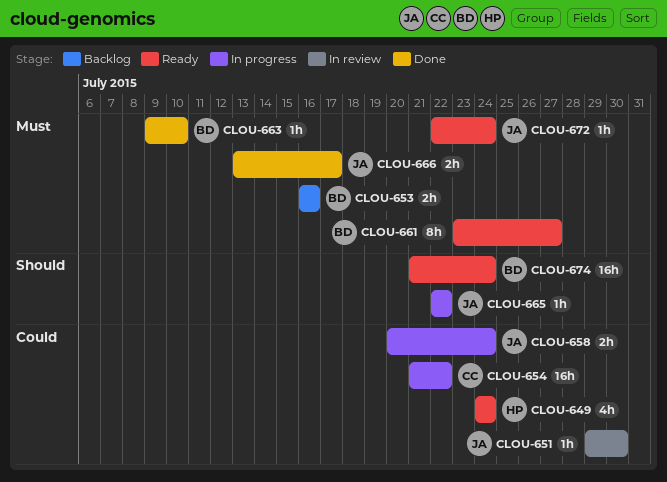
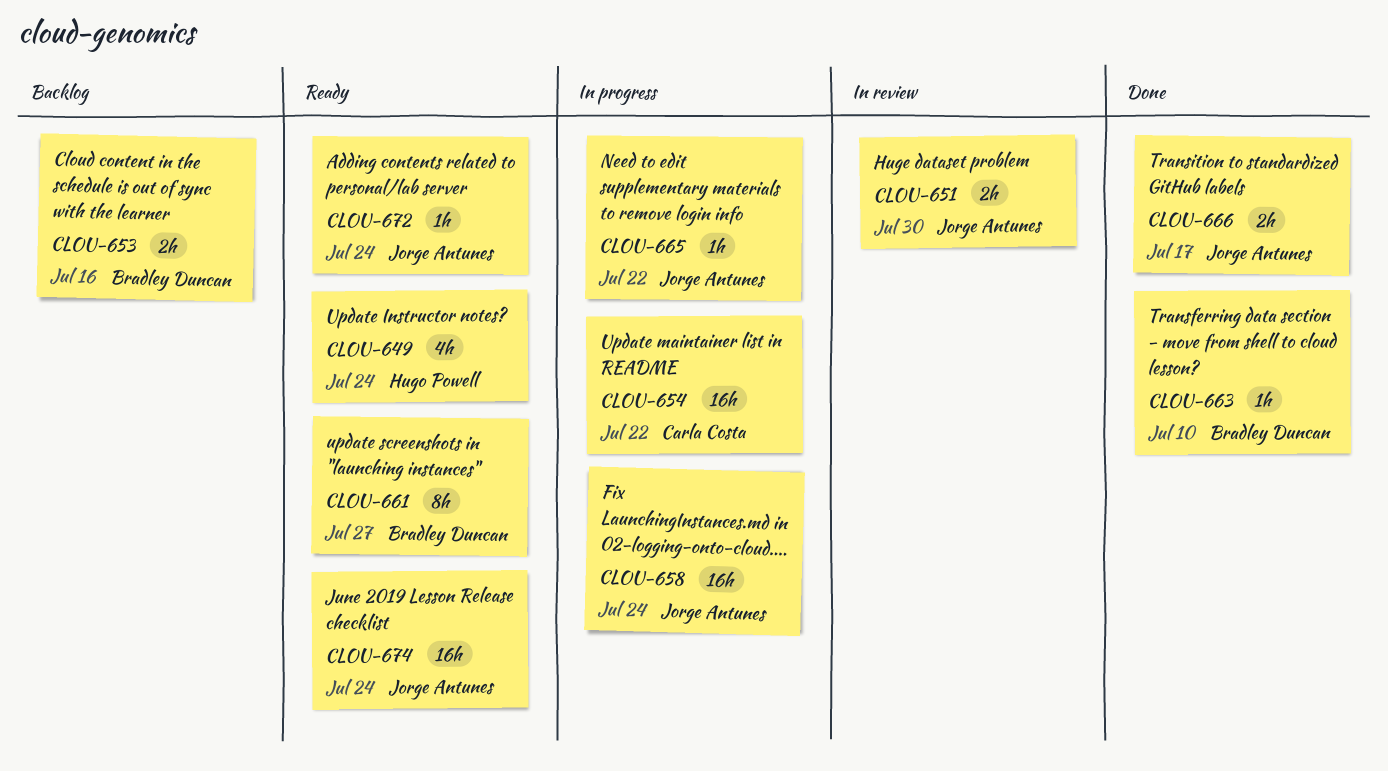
CLOU-651, estimate: 1h -> 2h
CLOU-658, estimate: 2h -> 16h
CLOU-674, owner: Bradley Duncan -> Jorge Antunes

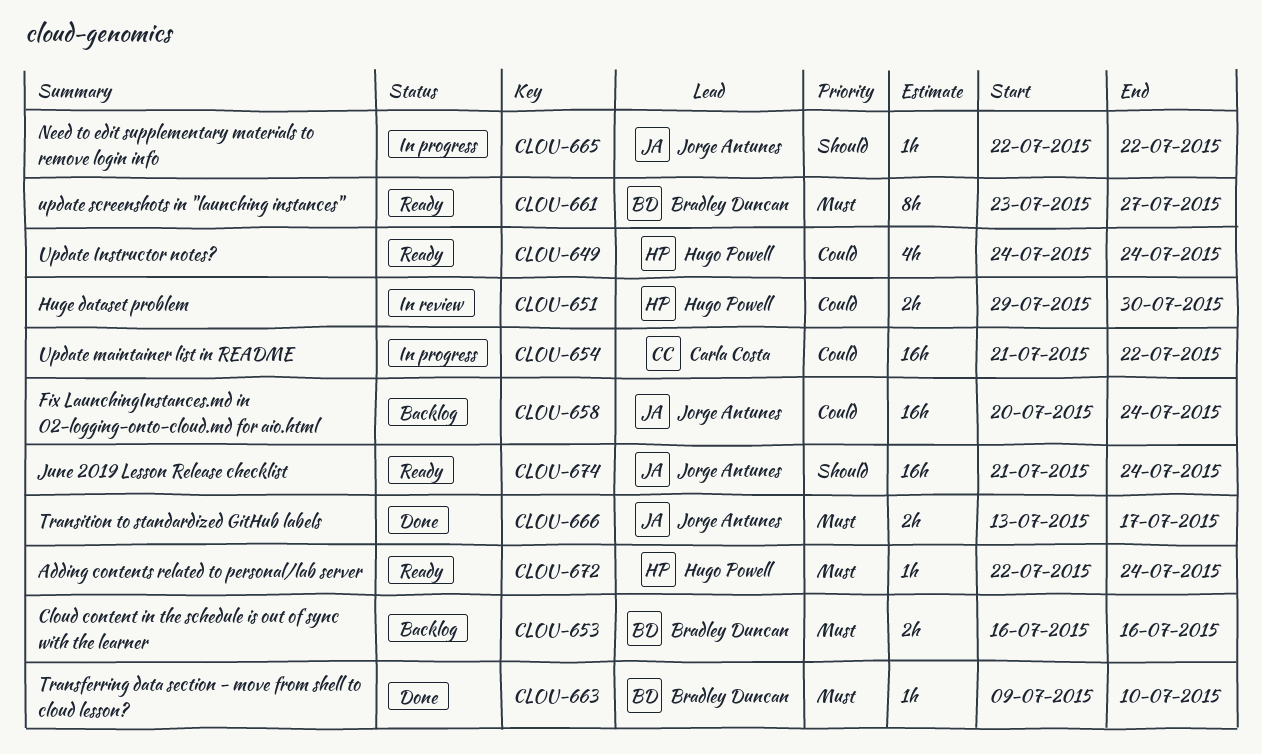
CLOU-651, owner: Jorge Antunes -> Hugo Powell
CLOU-658, status: In progress -> Backlog
CLOU-672, owner: Jorge Antunes -> Hugo Powell

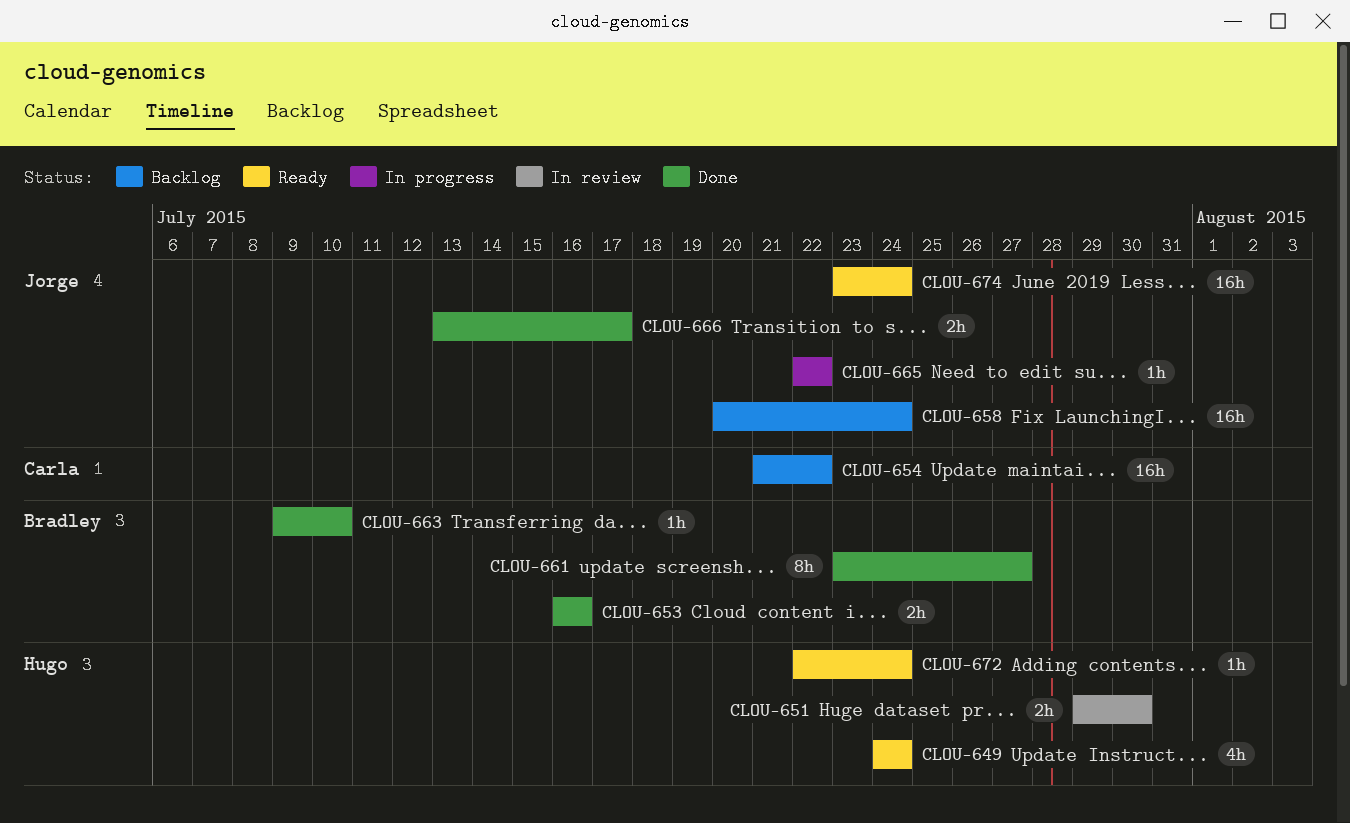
CLOU-653, status: Backlog -> Done
CLOU-654, status: In progress -> Backlog
CLOU-661, status: Ready -> Done
CLOU-674, start: Jul 21 -> Jul 23

